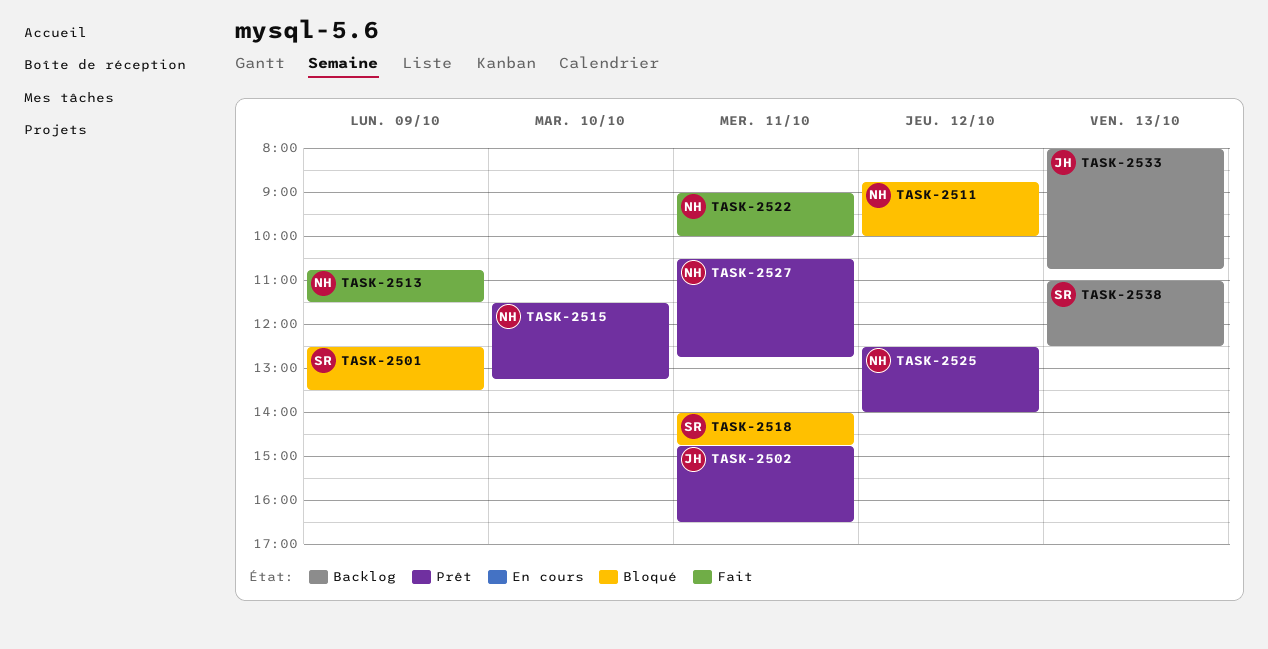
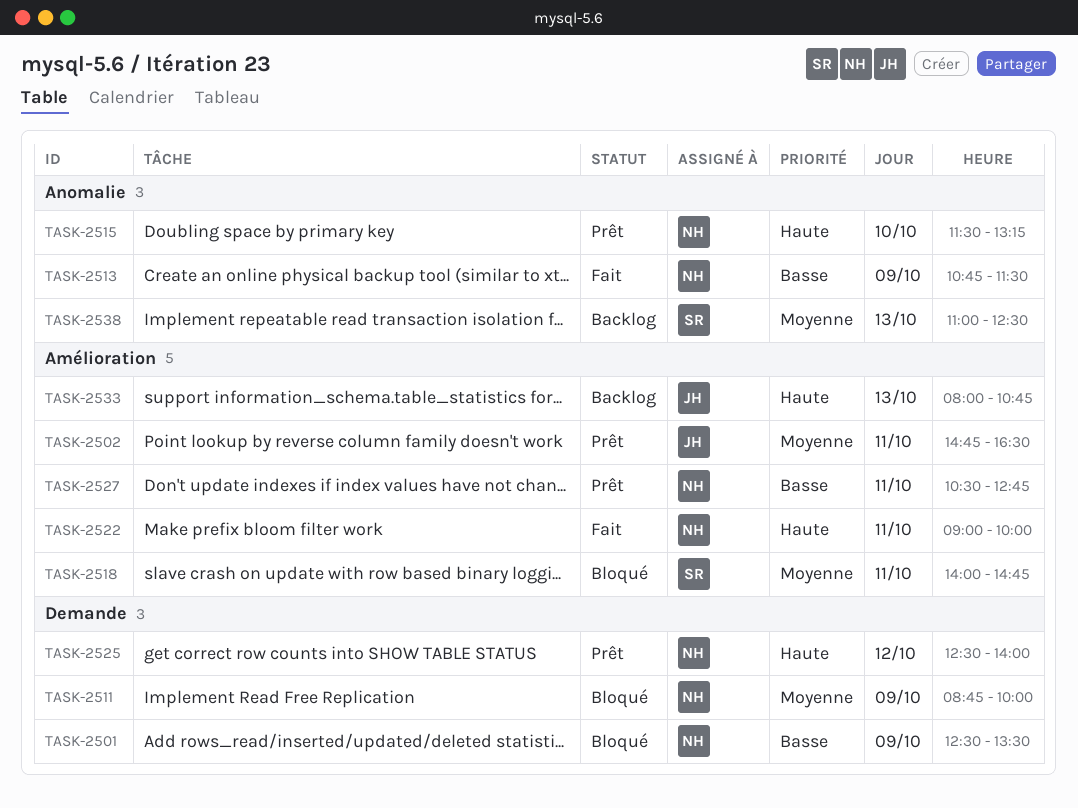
TASK-2501, owner: SR -> NH
TASK-2511, day: Oct 12 -> Oct 9

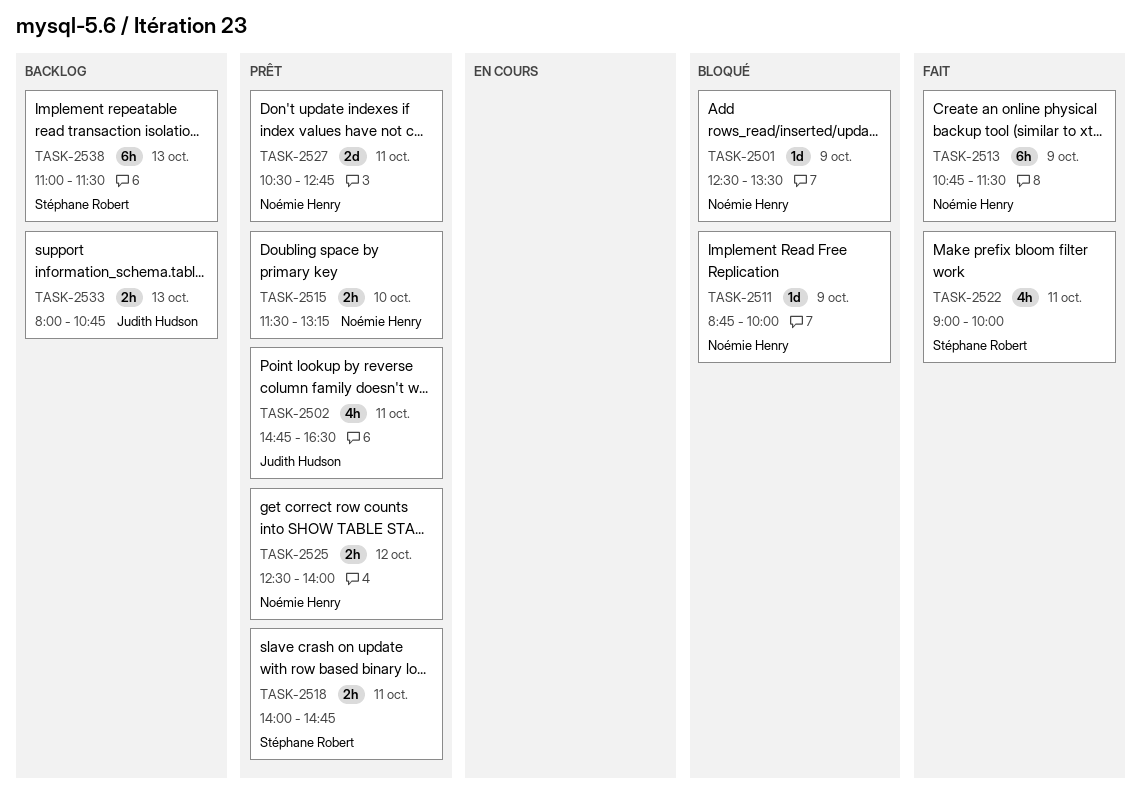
TASK-2518, status: Bloqué -> Prêt
TASK-2522, owner: Noémie Henry -> Stéphane Robert
TASK-2538, ends: 12:30 -> 11:30

